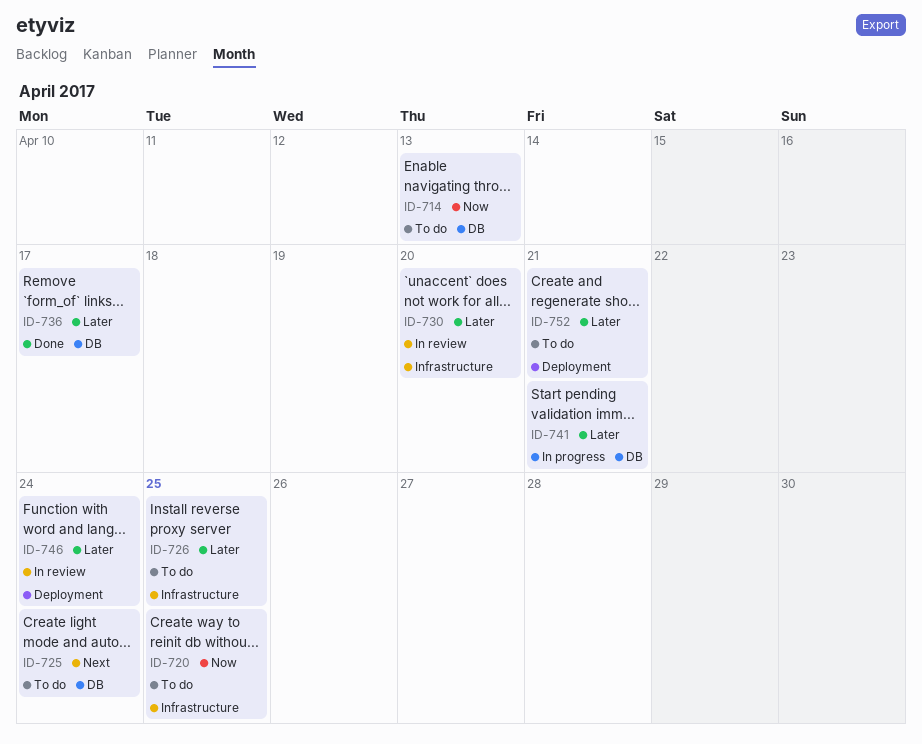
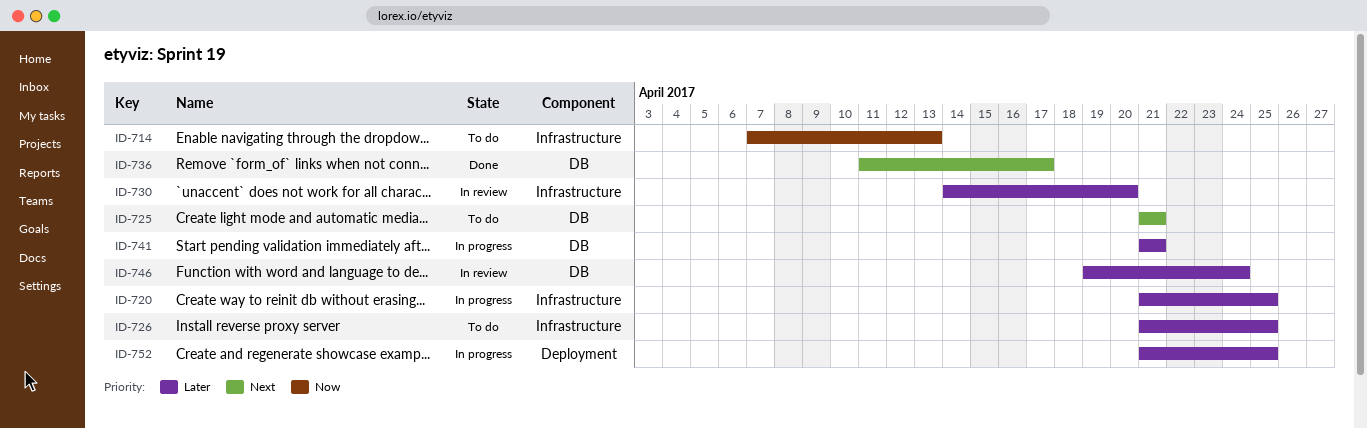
ID-714, label: DB -> Infrastructure
ID-720, status: To do -> In progress
ID-720, priority: Now -> Later
ID-725, due: Apr 24 -> Apr 21
ID-736, priority: Later -> Next
ID-746, label: Deployment -> DB
ID-752, status: To do -> In progress
ID-752, due: Apr 21 -> Apr 25

